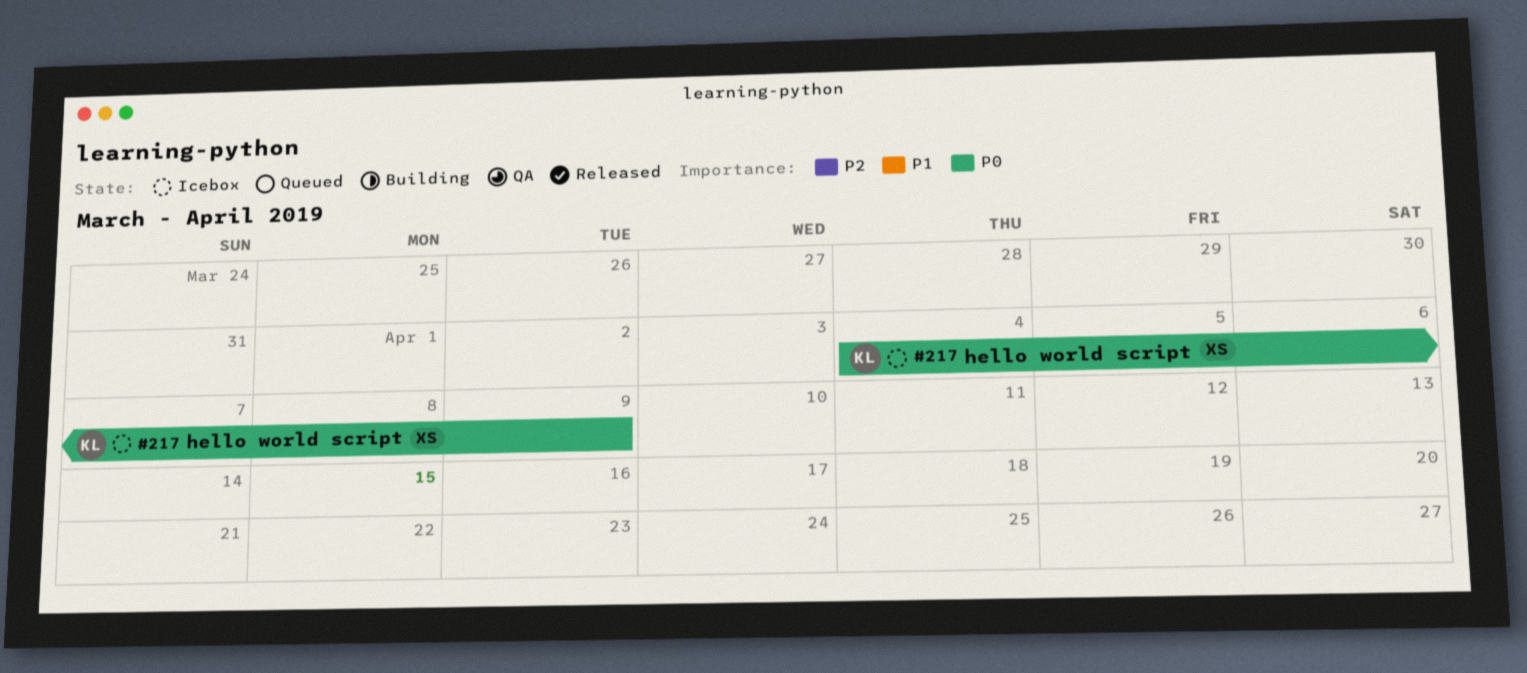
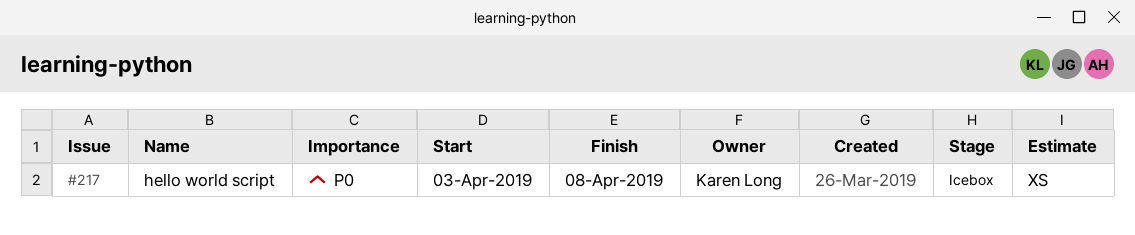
#217, start: Apr 4 -> Apr 3
#217, due: Apr 9 -> Apr 8

